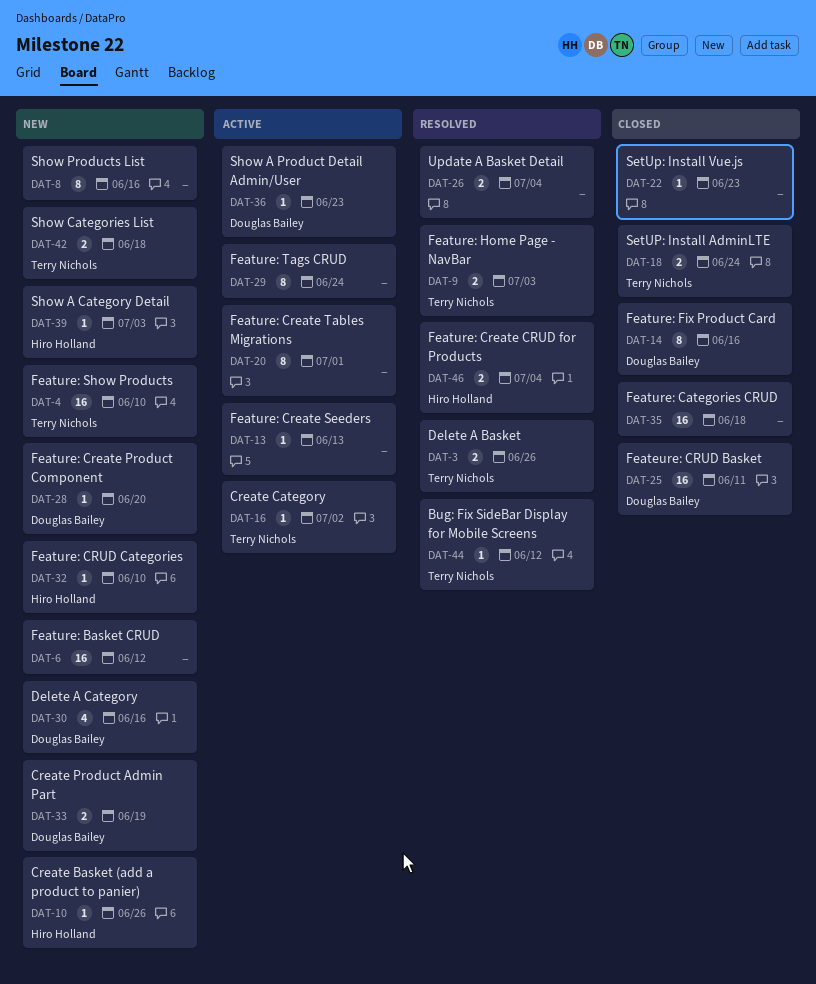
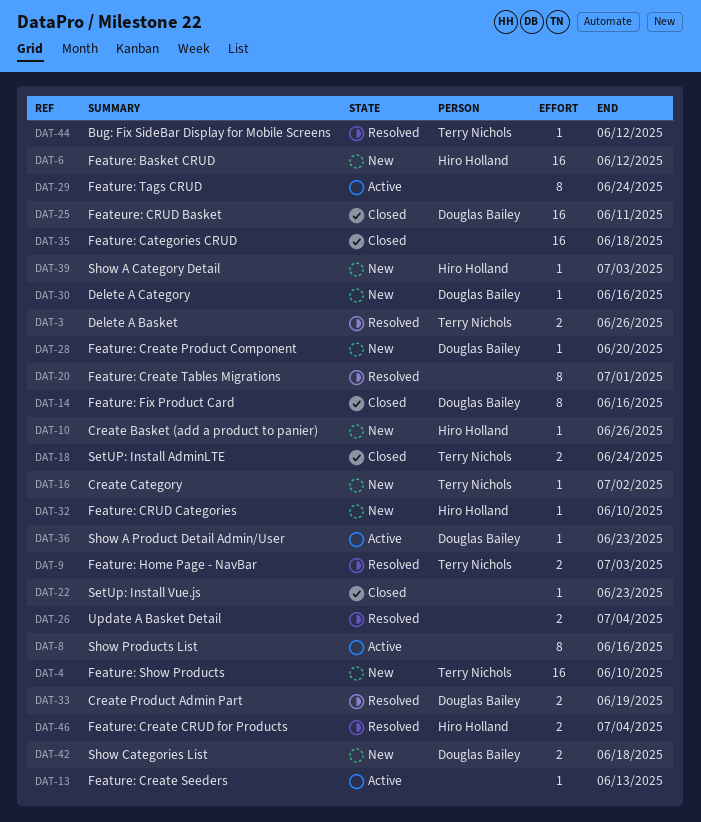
DAT-6, owner: none -> Hiro Holland
DAT-8, status: New -> Active
DAT-16, status: Active -> New
DAT-20, status: Active -> Resolved
DAT-30, estimate: 4 -> 1
DAT-33, status: New -> Resolved
DAT-42, owner: Terry Nichols -> Douglas Bailey

